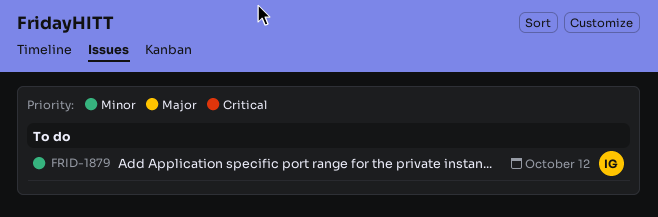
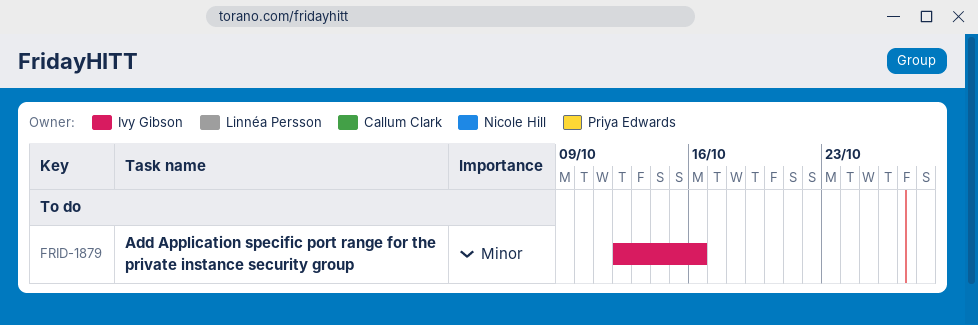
FRID-1879, due: Oct 12 -> Oct 16

